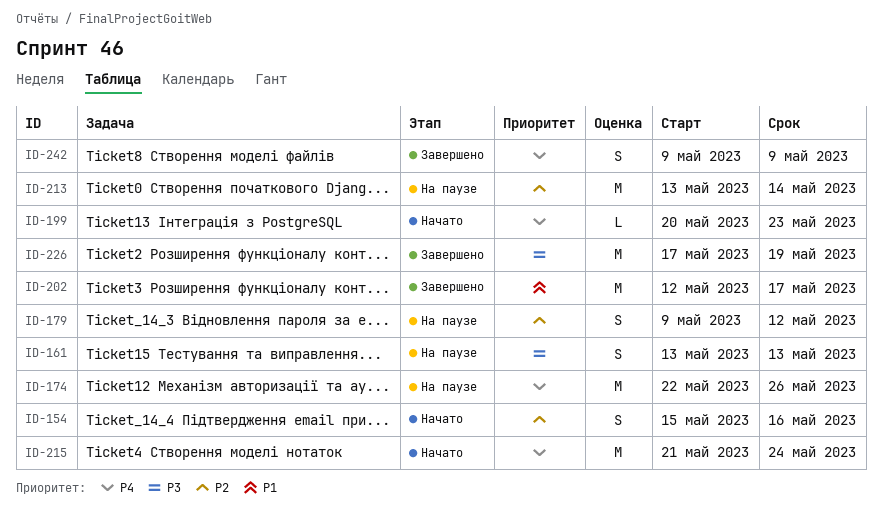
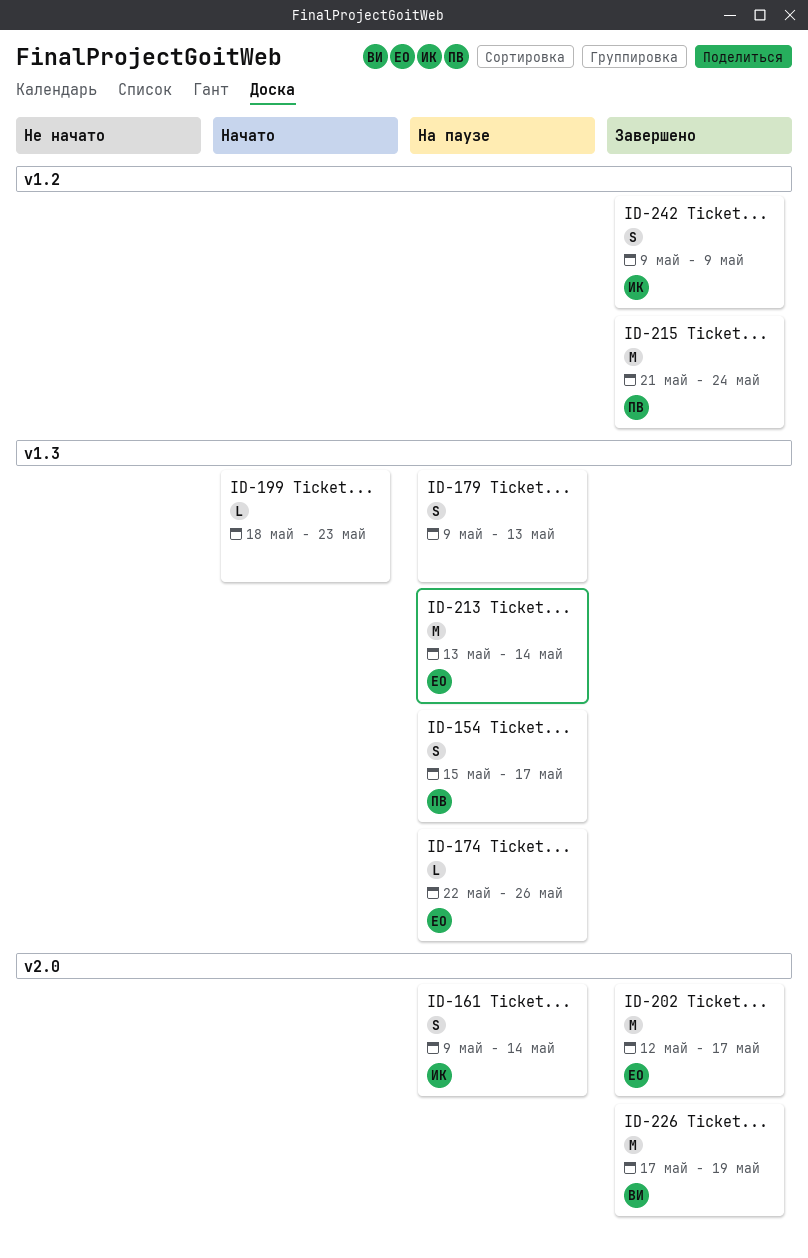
ID-154, status: Начато -> На паузе
ID-154, due: May 16 -> May 17
ID-161, start: May 13 -> May 9
ID-161, due: May 13 -> May 14
ID-174, estimate: M -> L
ID-179, due: May 12 -> May 13
ID-199, start: May 20 -> May 18
ID-215, status: Начато -> Завершено

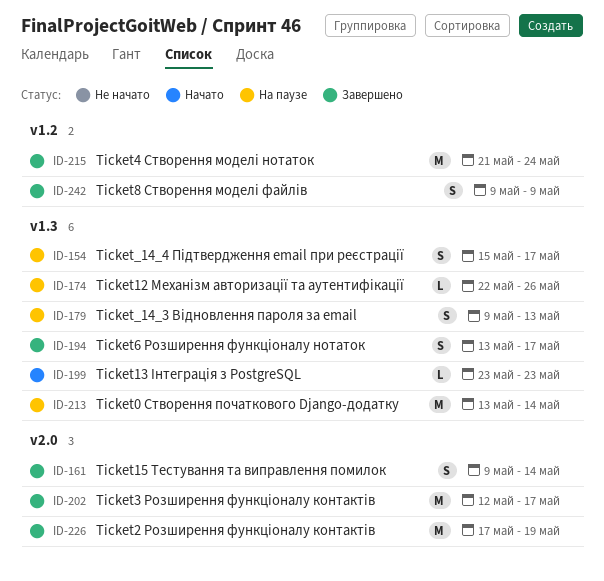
ID-161, status: На паузе -> Завершено
ID-194: none -> present
ID-199, start: May 18 -> May 23

